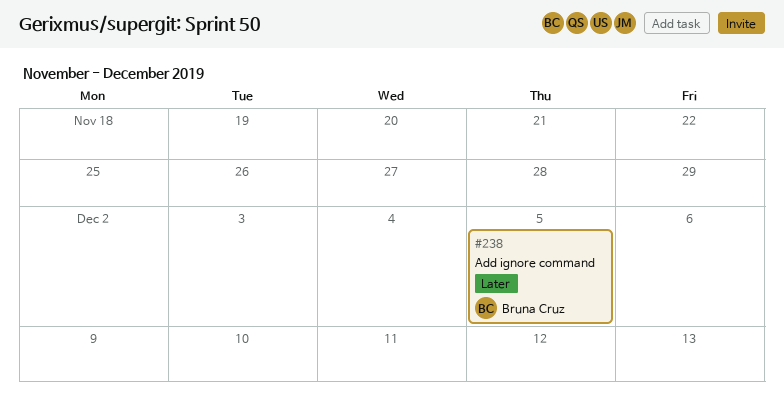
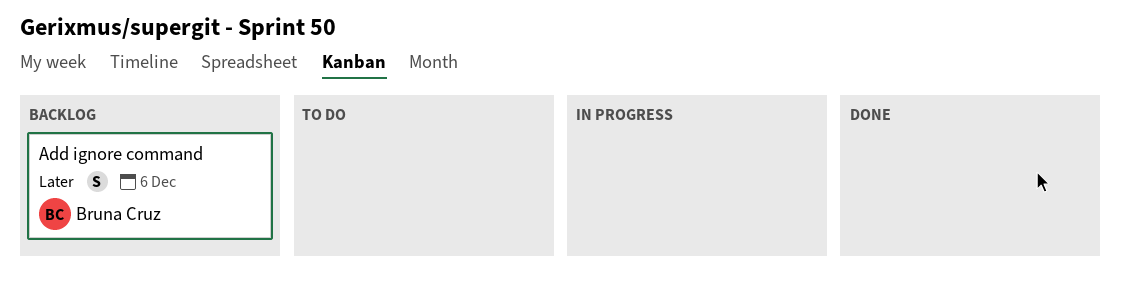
Add ignore command, due: Dec 5 -> Dec 6

